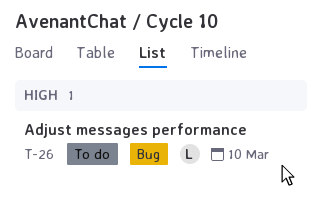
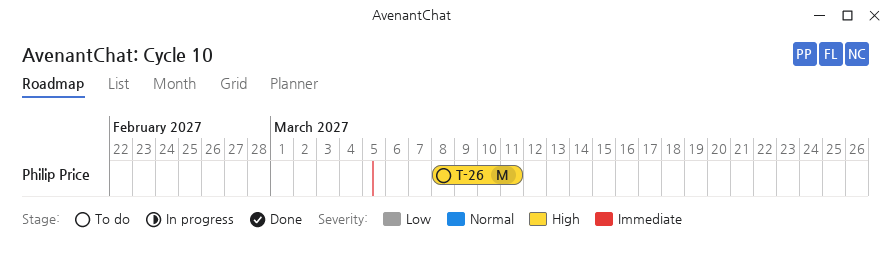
T-26, estimate: L -> M
T-26, due: Mar 10 -> Mar 11

